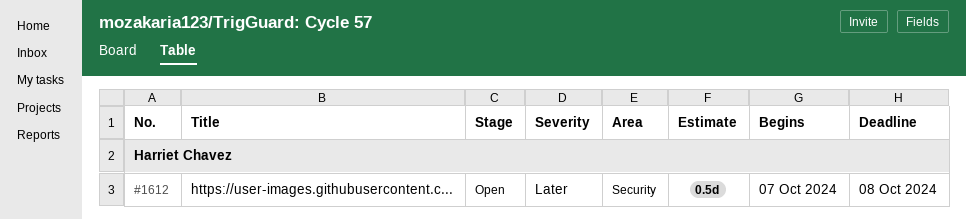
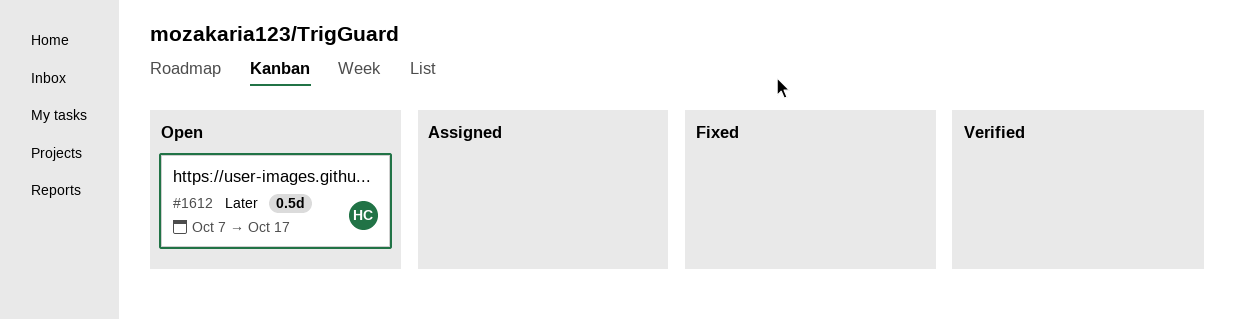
#1612, due: Oct 8 -> Oct 17

